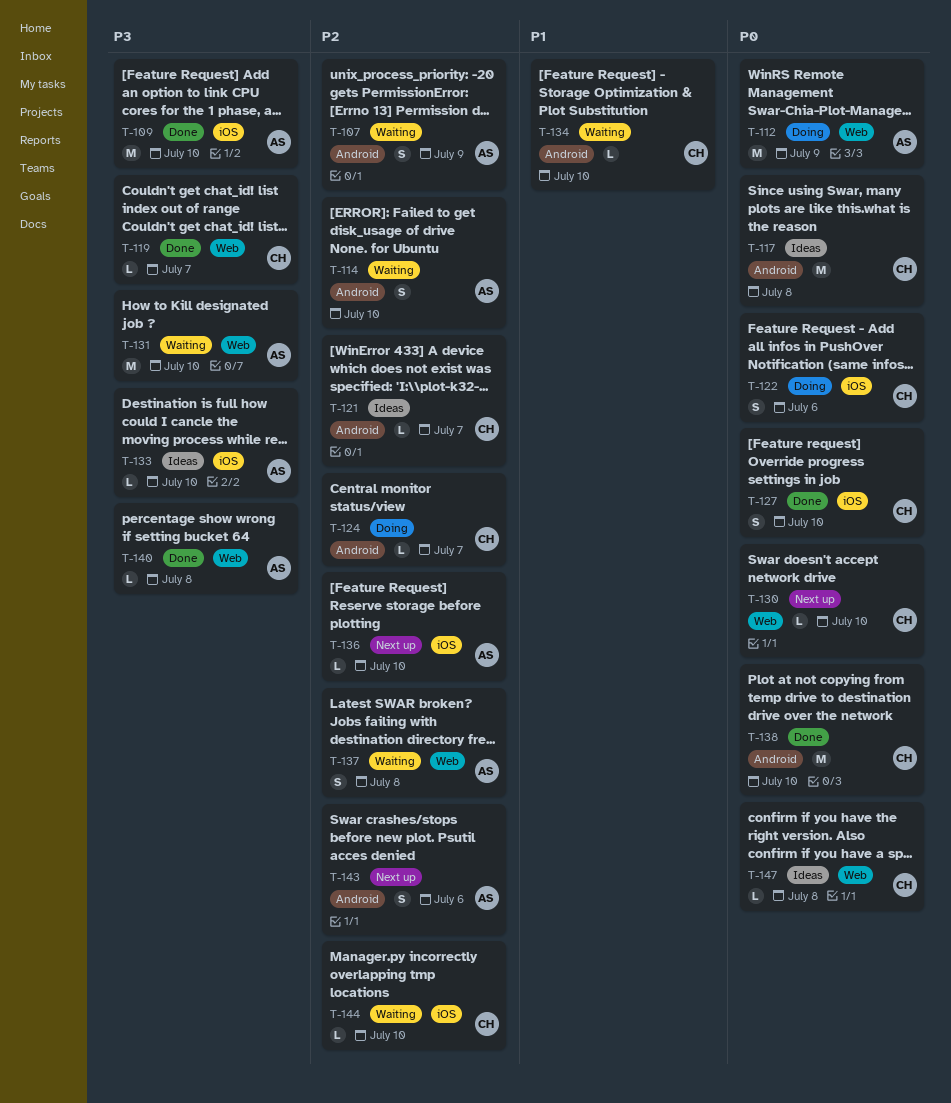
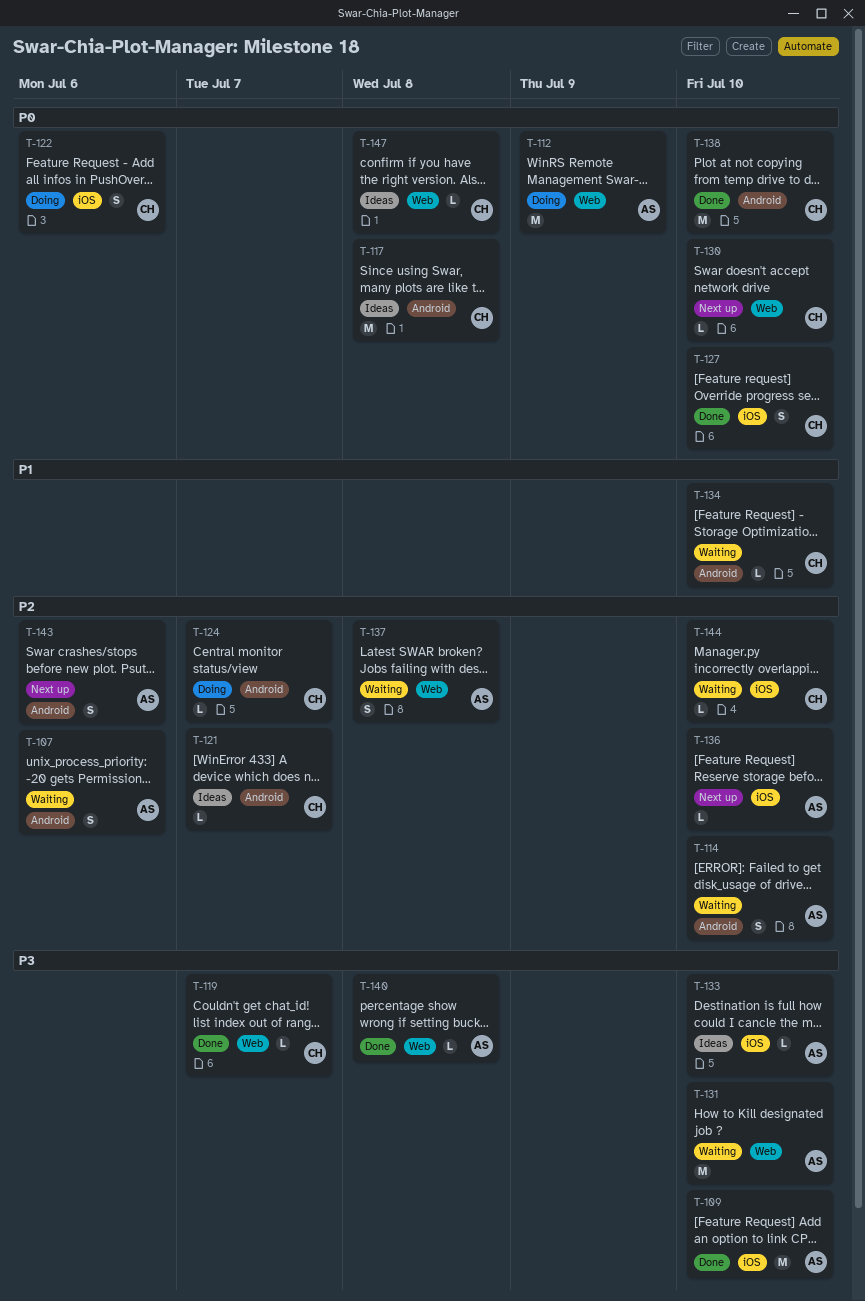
T-107, due: Jul 9 -> Jul 6

